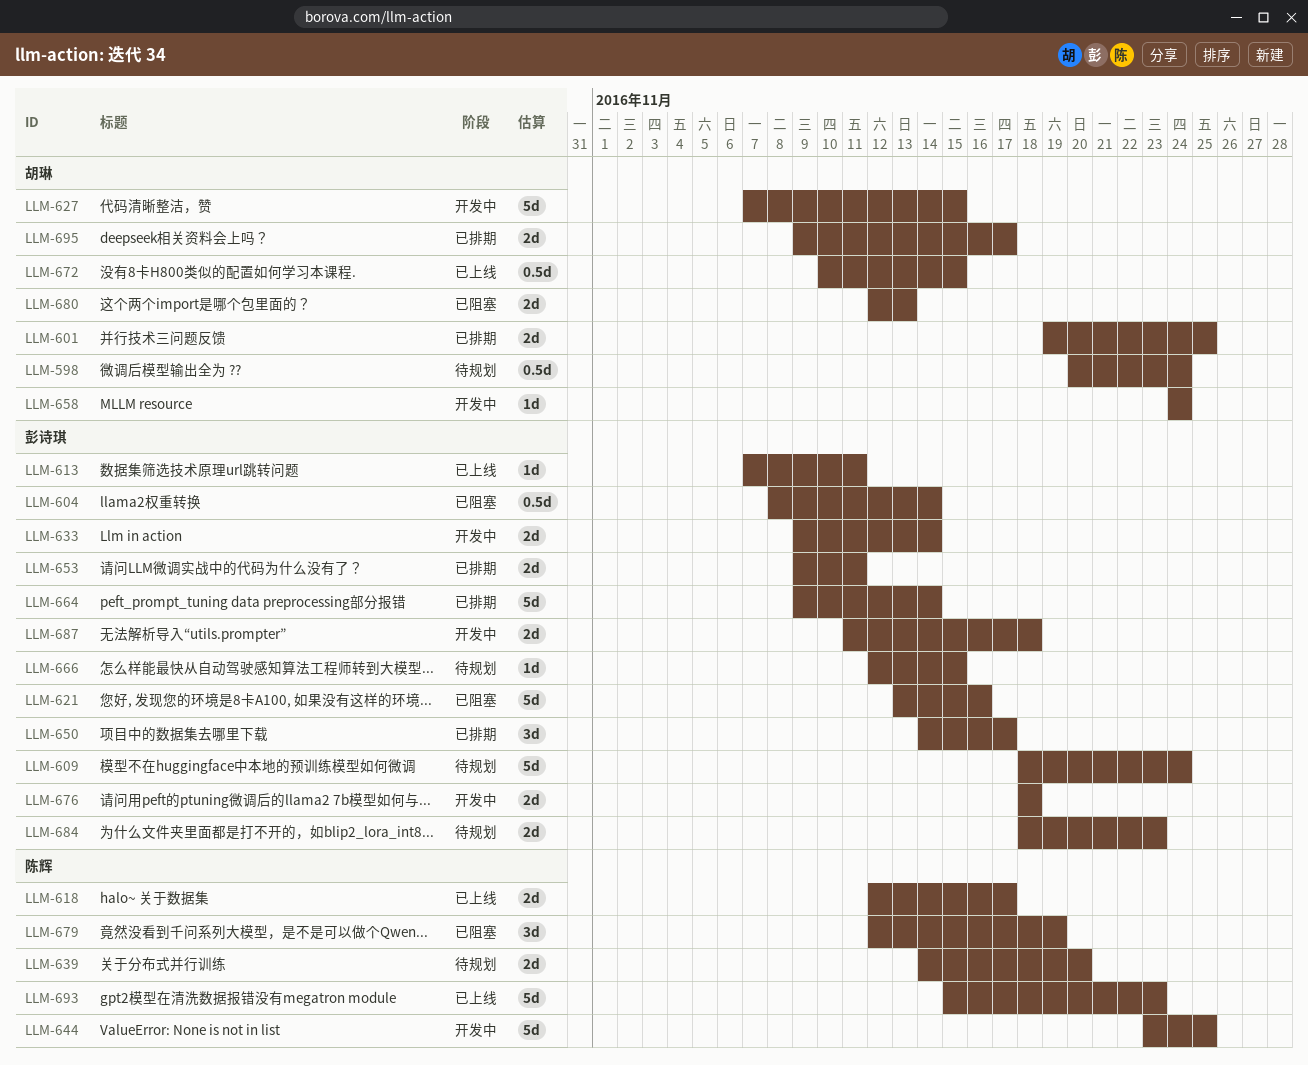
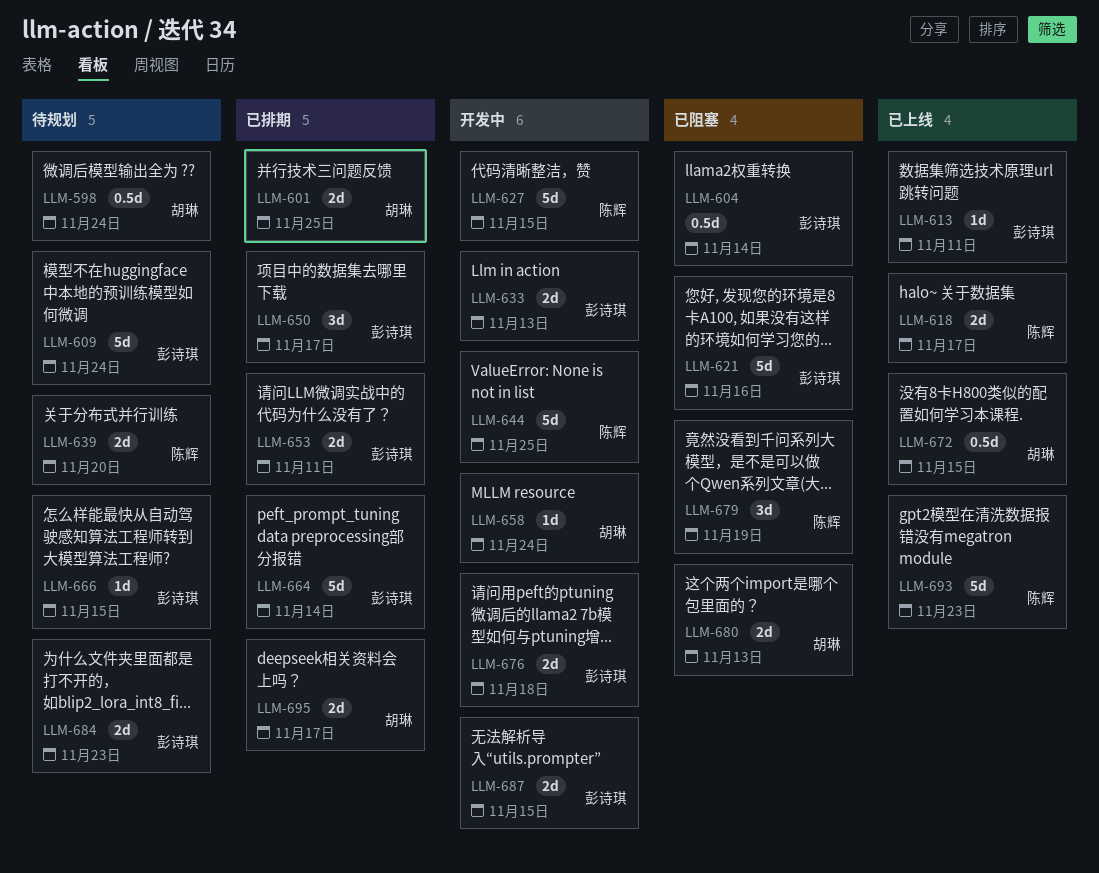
LLM-627, owner: 胡琳 -> 陈辉
LLM-633, due: Nov 14 -> Nov 13
LLM-687, due: Nov 18 -> Nov 15

